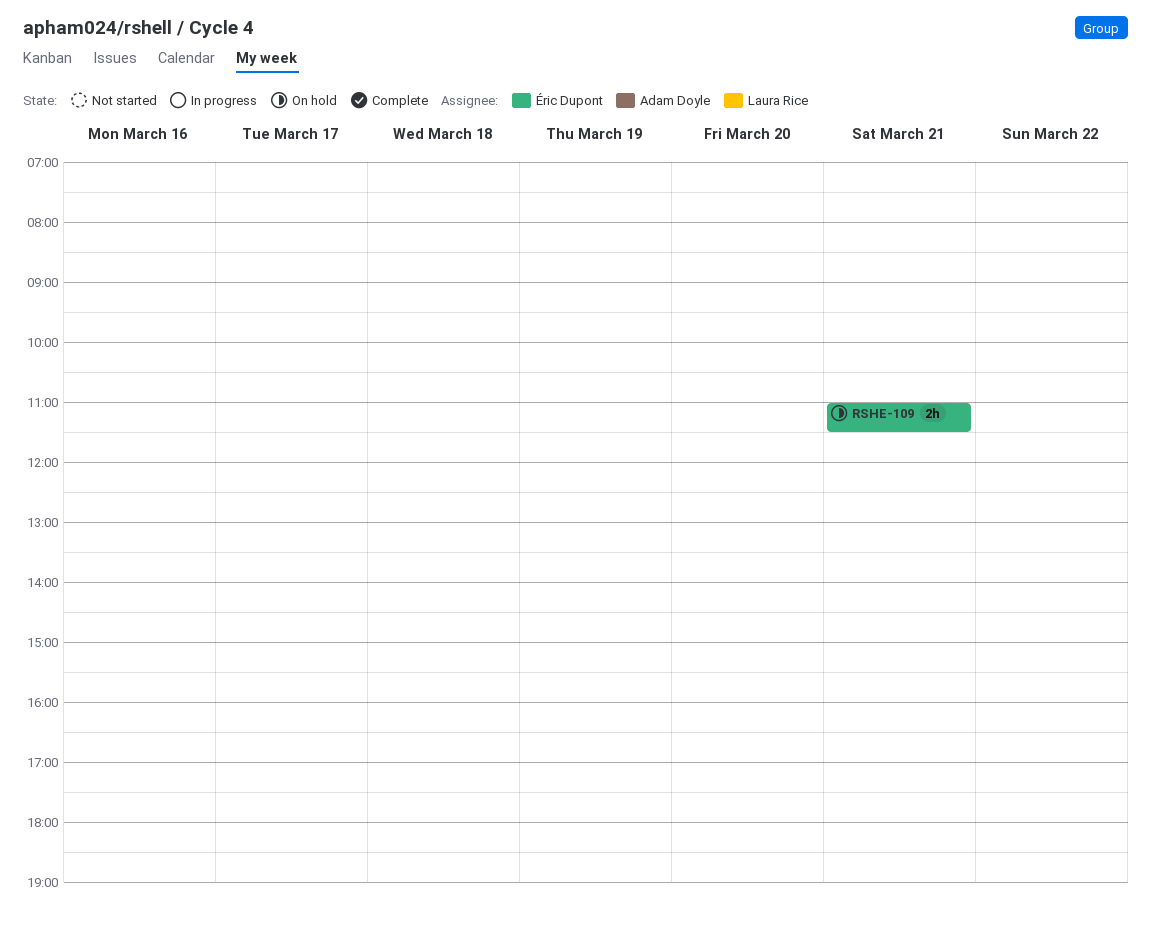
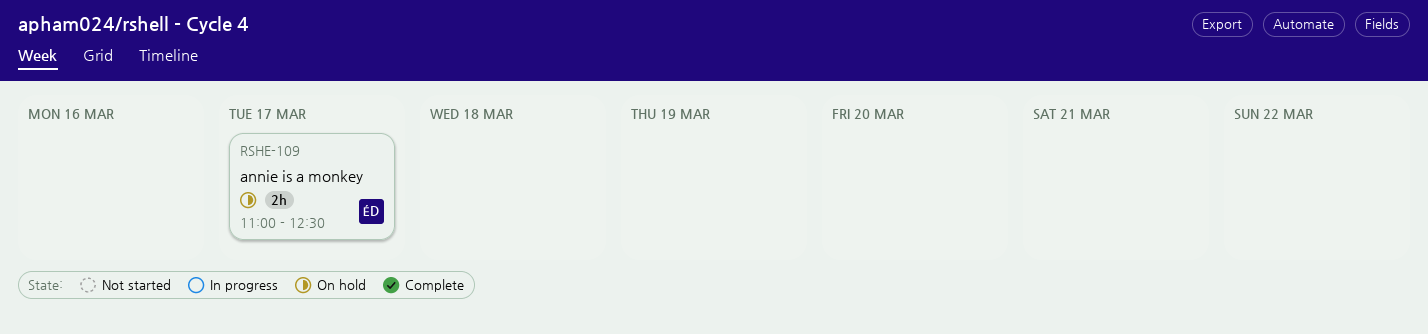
RSHE-109, day: Mar 21 -> Mar 17
RSHE-109, ends: 11:30 -> 12:30

